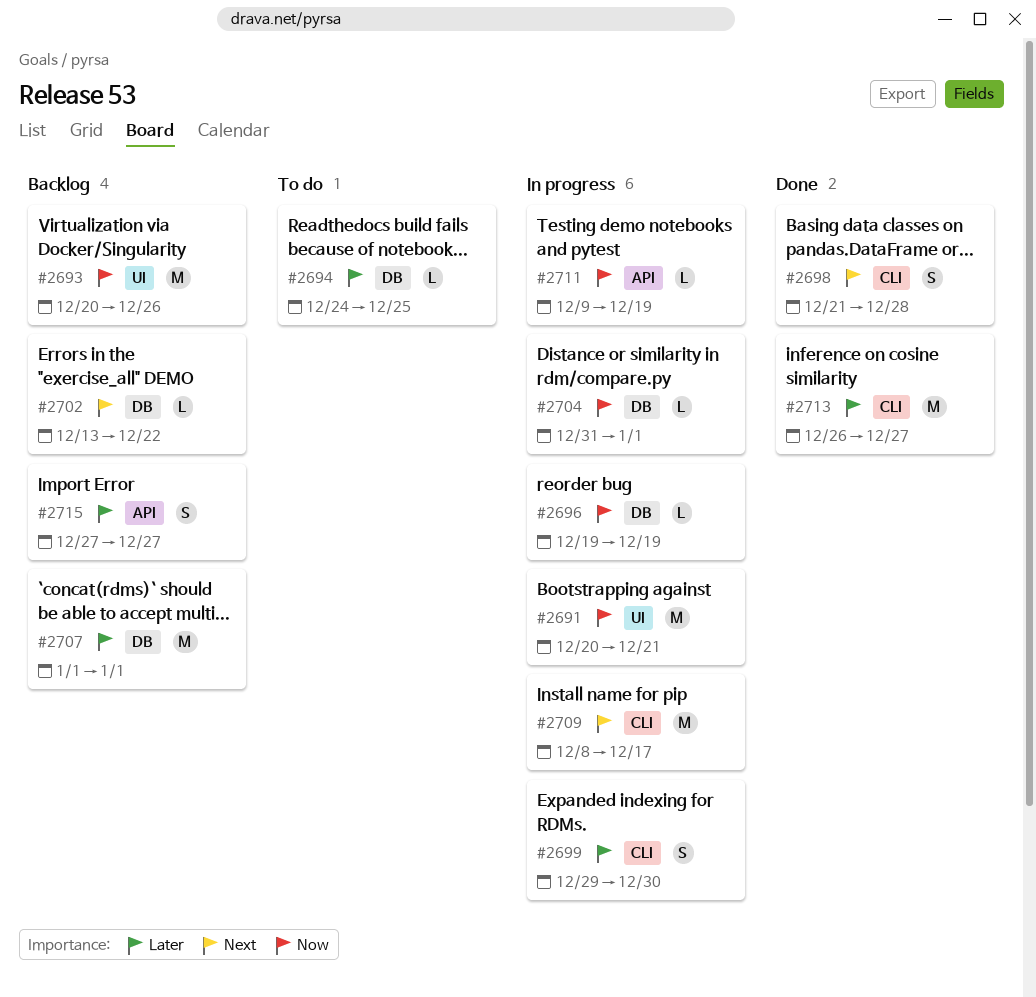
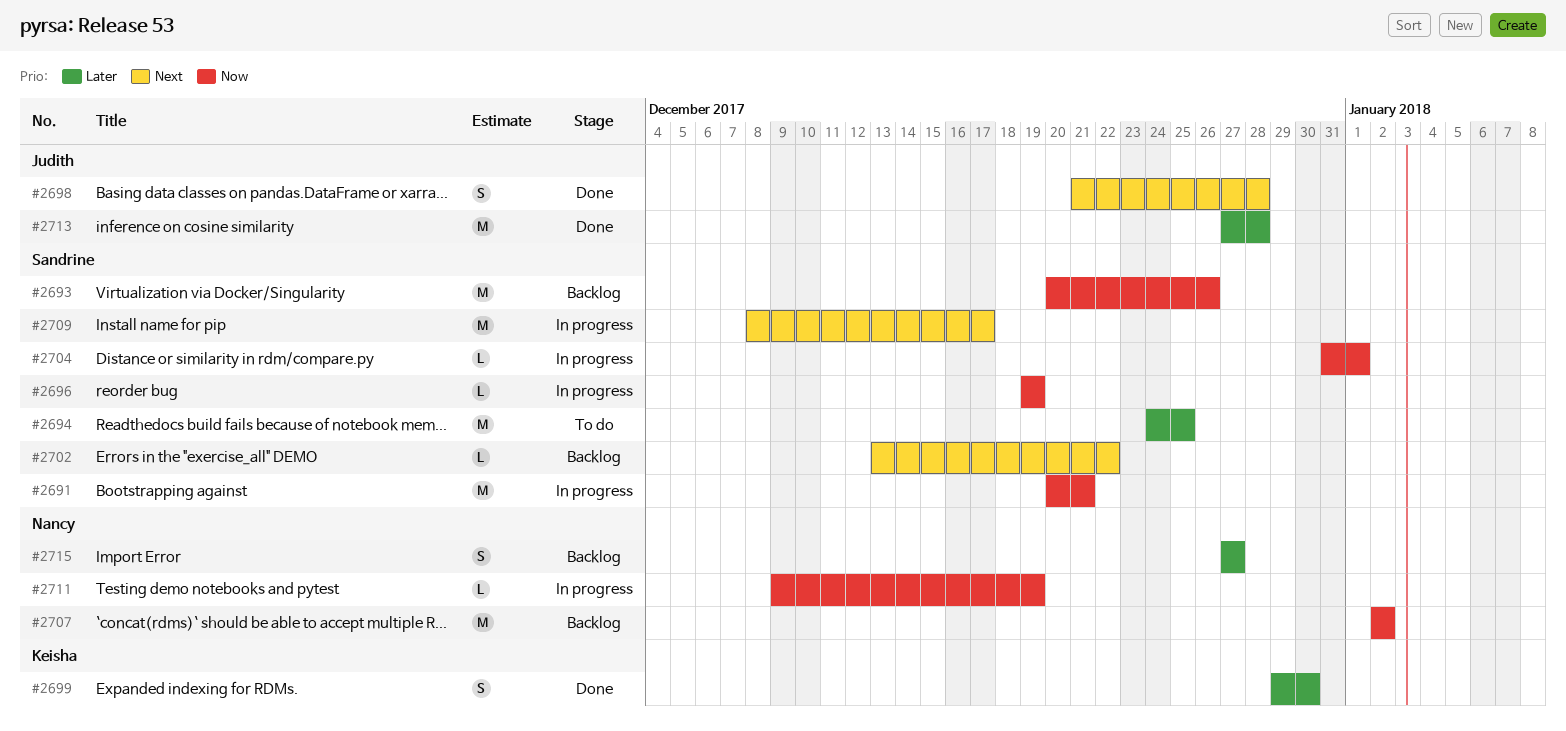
#2694, estimate: L -> M
#2699, status: In progress -> Done
#2707, priority: Later -> Now
#2707, start: Jan 1 -> Jan 2
#2707, due: Jan 1 -> Jan 2
#2713, start: Dec 26 -> Dec 27
#2713, due: Dec 27 -> Dec 28

